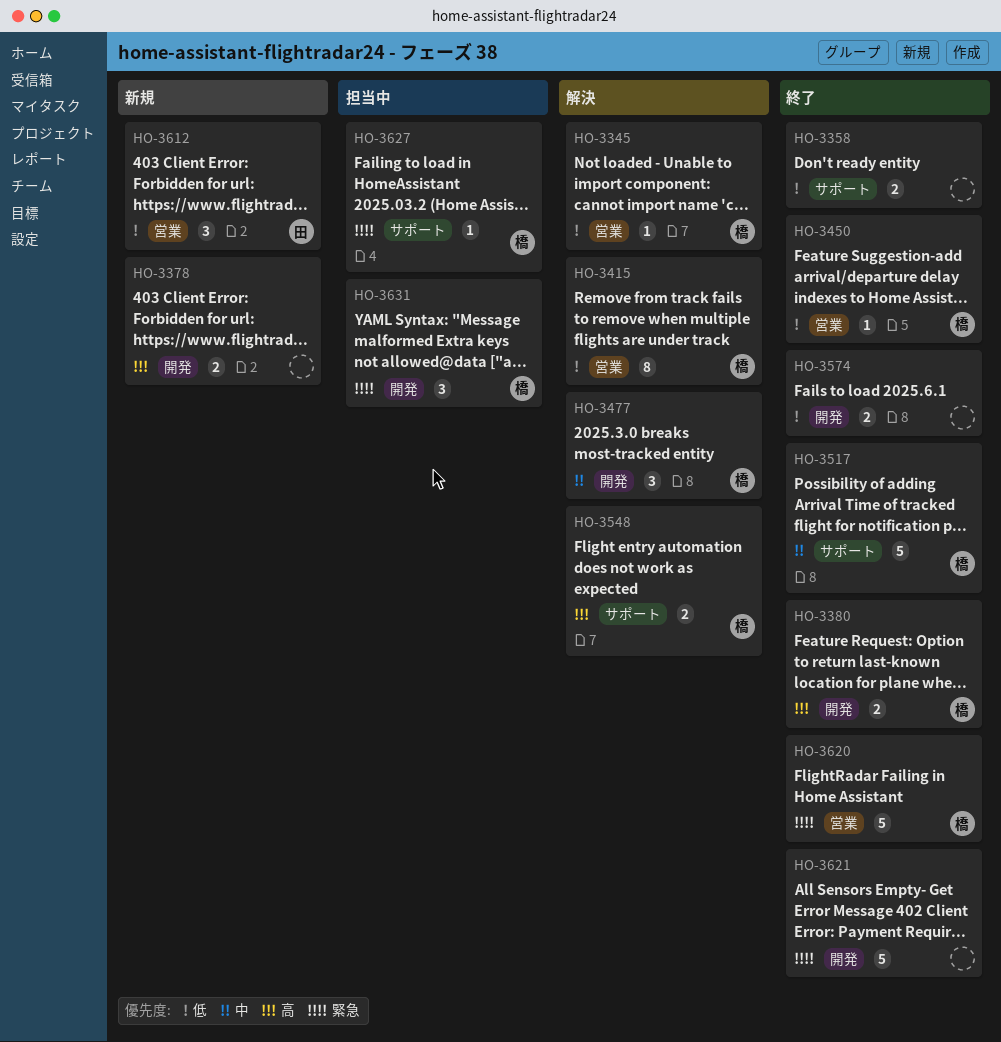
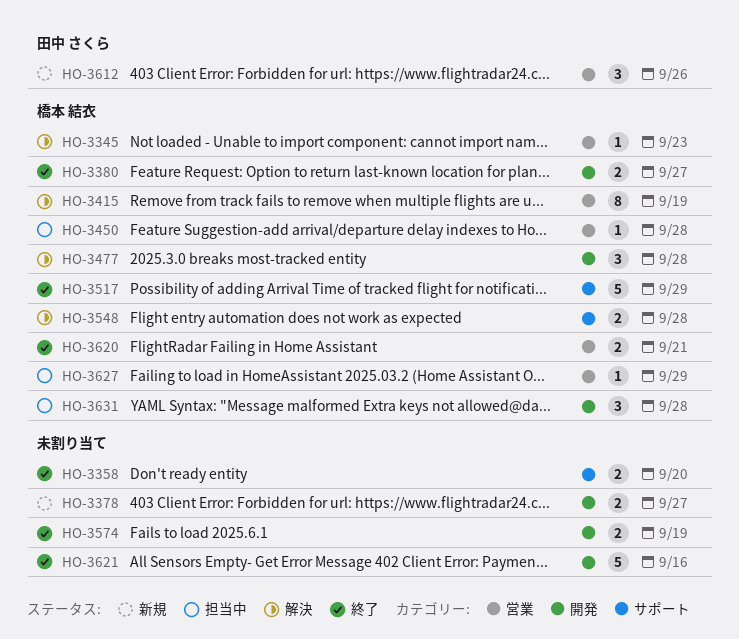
HO-3450, status: 終了 -> 担当中
HO-3620, estimate: 5 -> 2
HO-3627, label: サポート -> 営業

